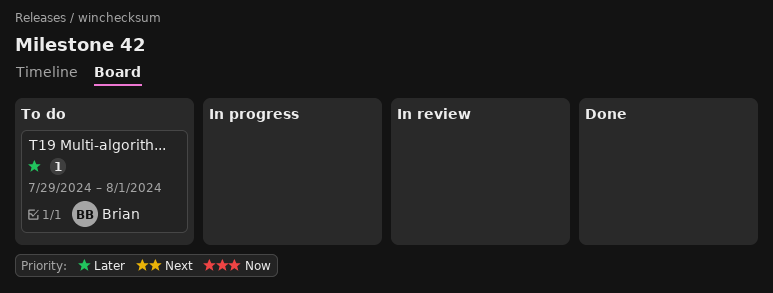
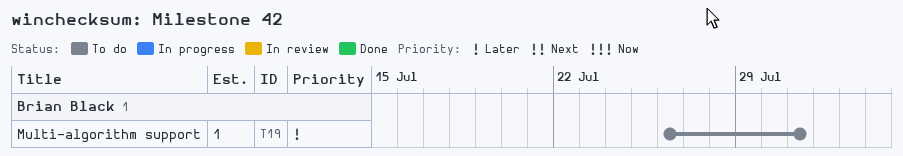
T19, start: Jul 29 -> Jul 26
T19, due: Aug 1 -> Jul 31

